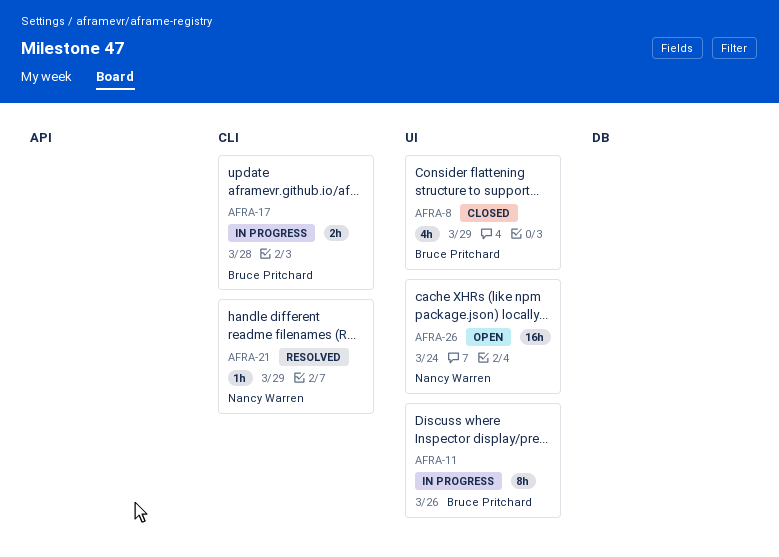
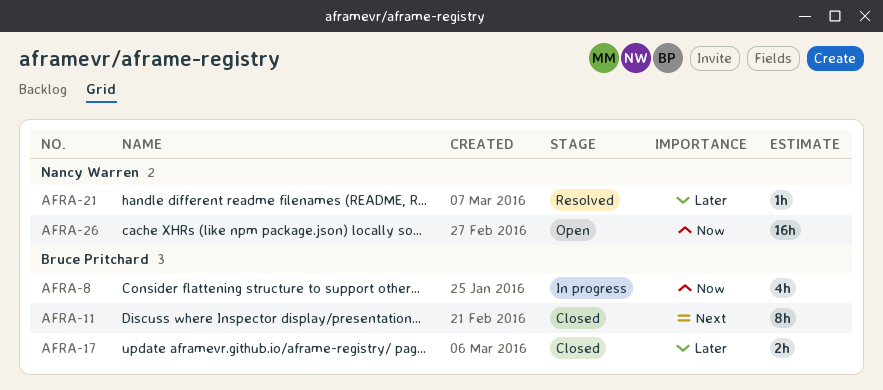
AFRA-8, status: Closed -> In progress
AFRA-11, status: In progress -> Closed
AFRA-17, status: In progress -> Closed

